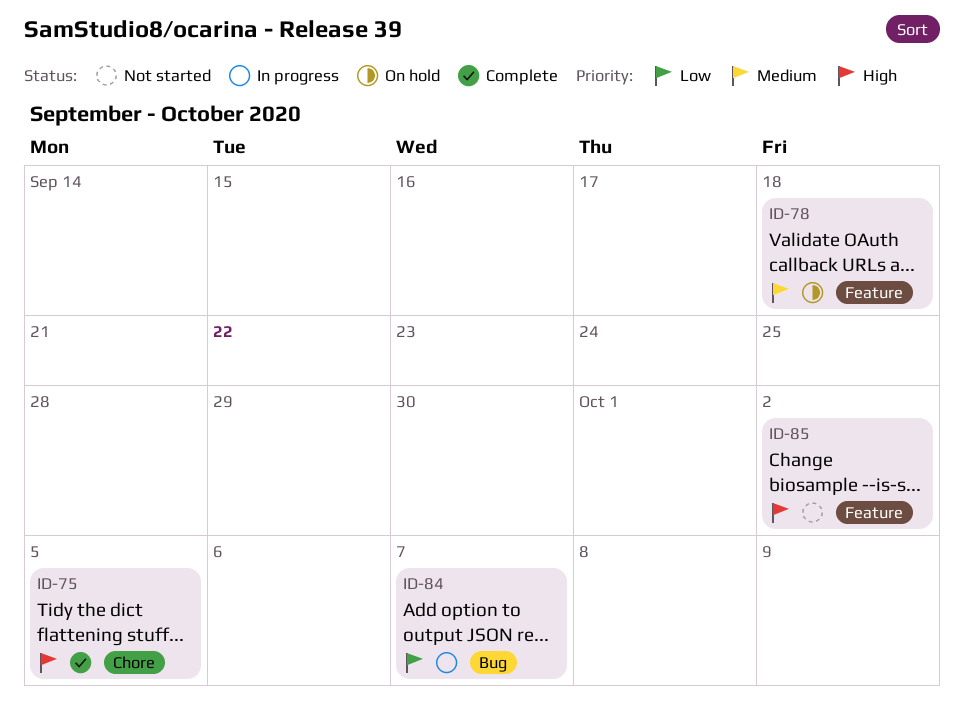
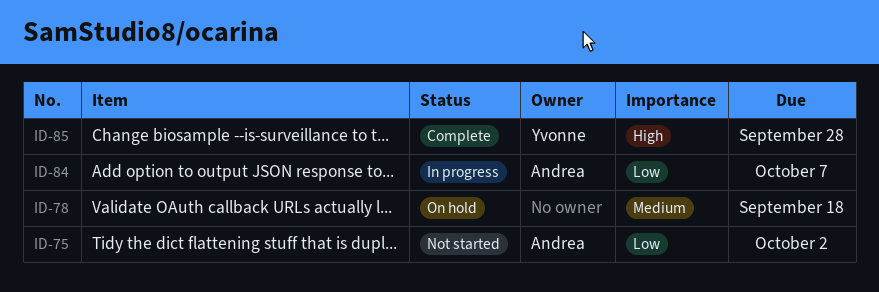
ID-75, status: Complete -> Not started
ID-75, priority: High -> Low
ID-75, due: Oct 5 -> Oct 2
ID-85, status: Not started -> Complete
ID-85, due: Oct 2 -> Sep 28

